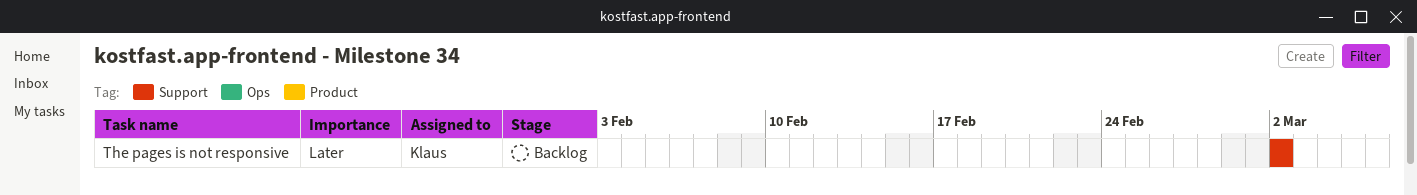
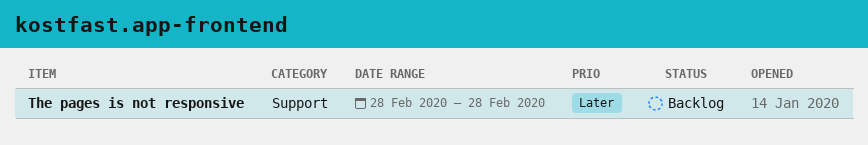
The pages is not responsive, start: Mar 2 -> Feb 28
The pages is not responsive, due: Mar 2 -> Feb 28

